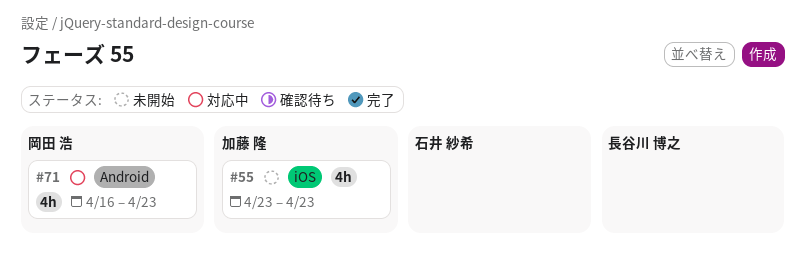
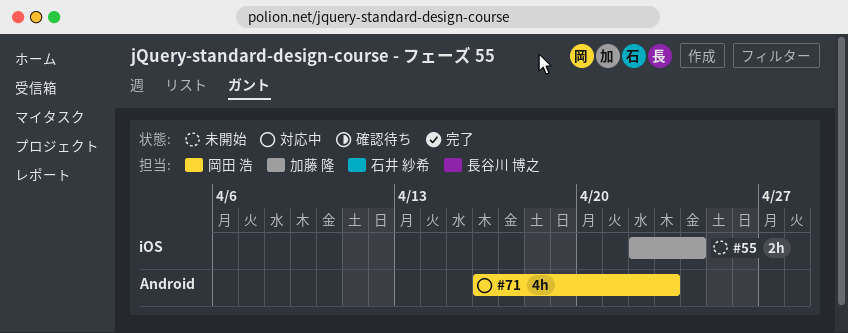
#55, estimate: 4h -> 2h
#55, start: Apr 23 -> Apr 22
#55, due: Apr 23 -> Apr 24

